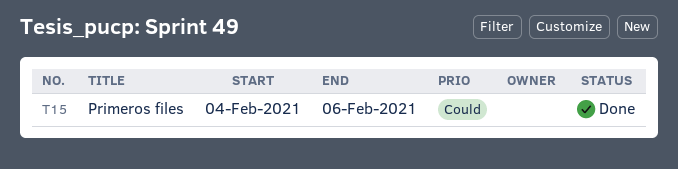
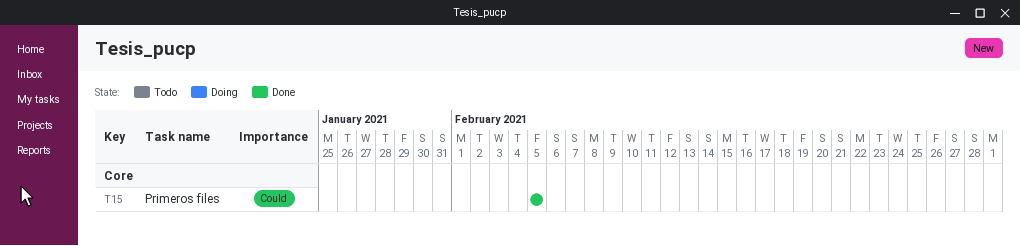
T15, start: Feb 4 -> Feb 5
T15, due: Feb 6 -> Feb 5

